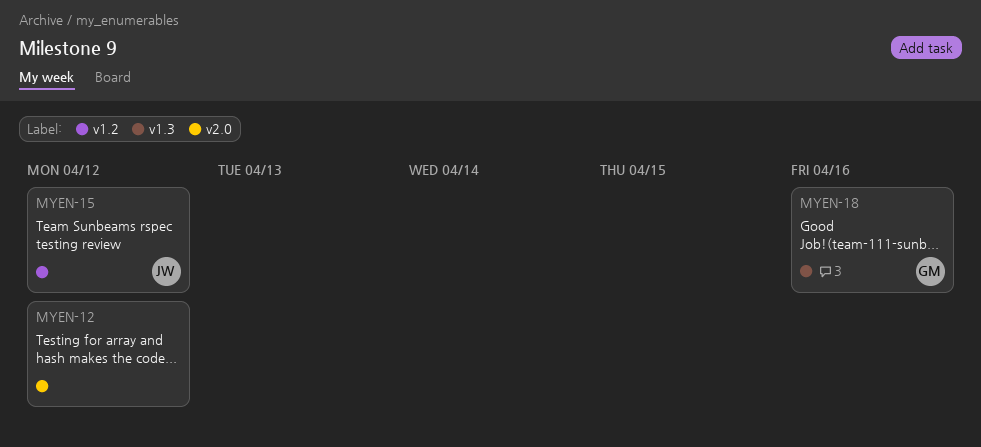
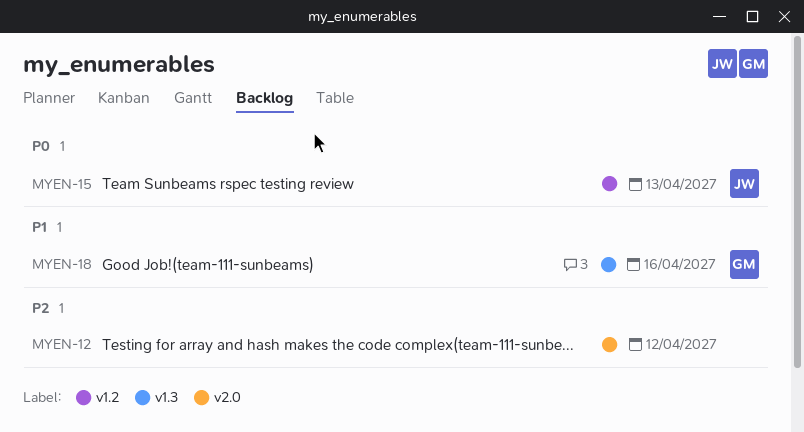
MYEN-15, due: Apr 12 -> Apr 13

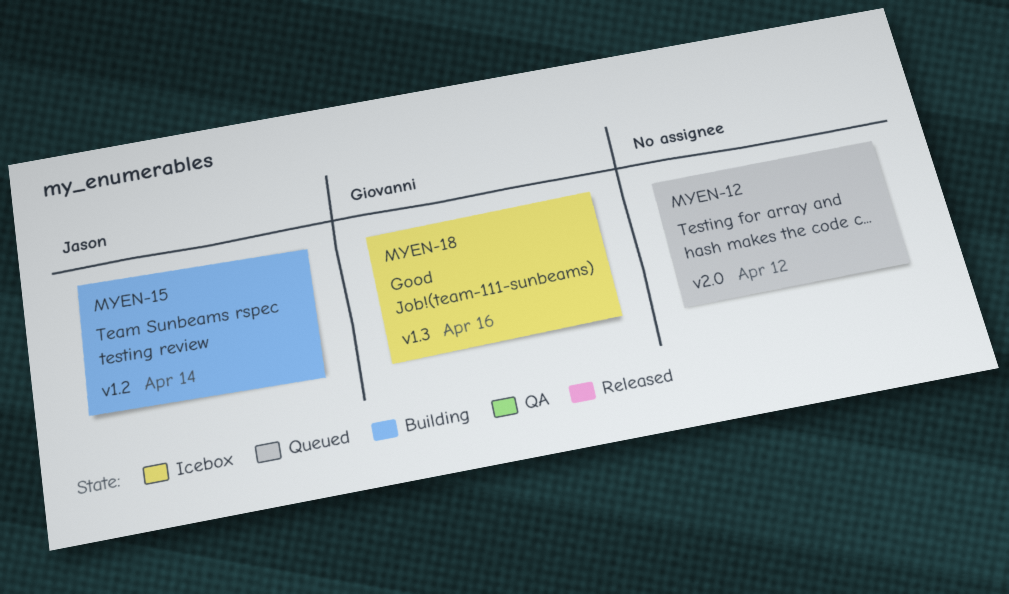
MYEN-15, due: Apr 13 -> Apr 14

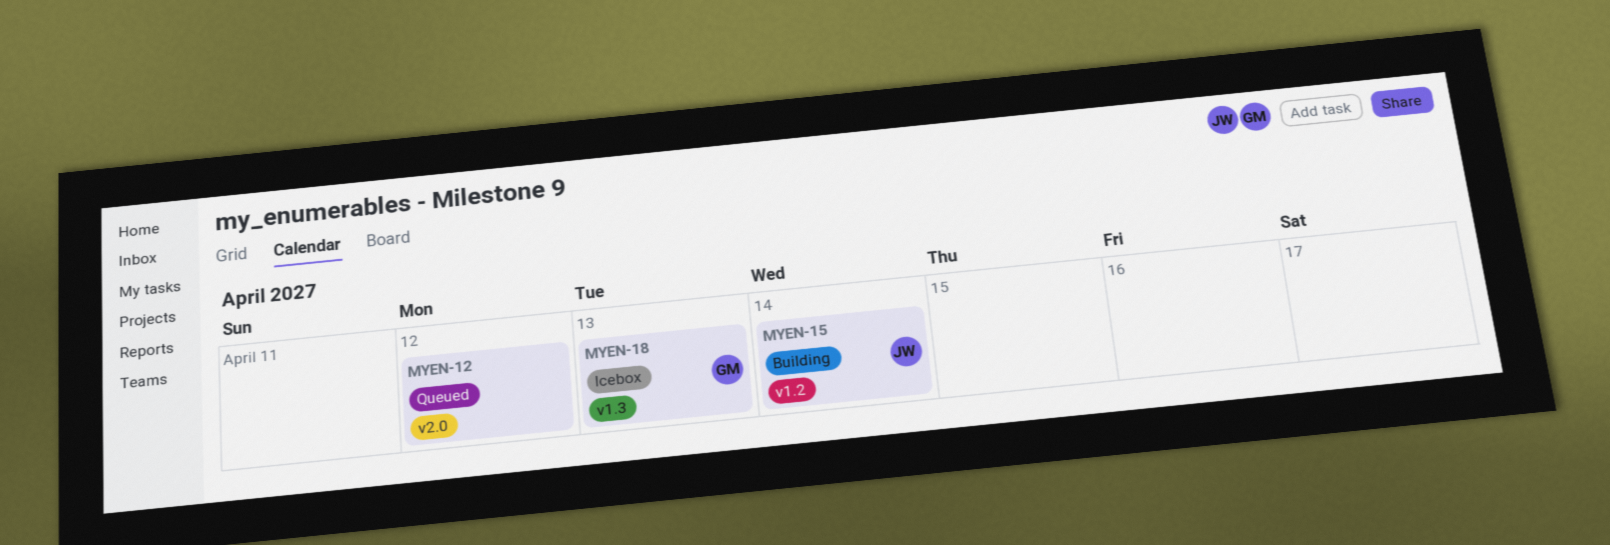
MYEN-18, due: Apr 16 -> Apr 13

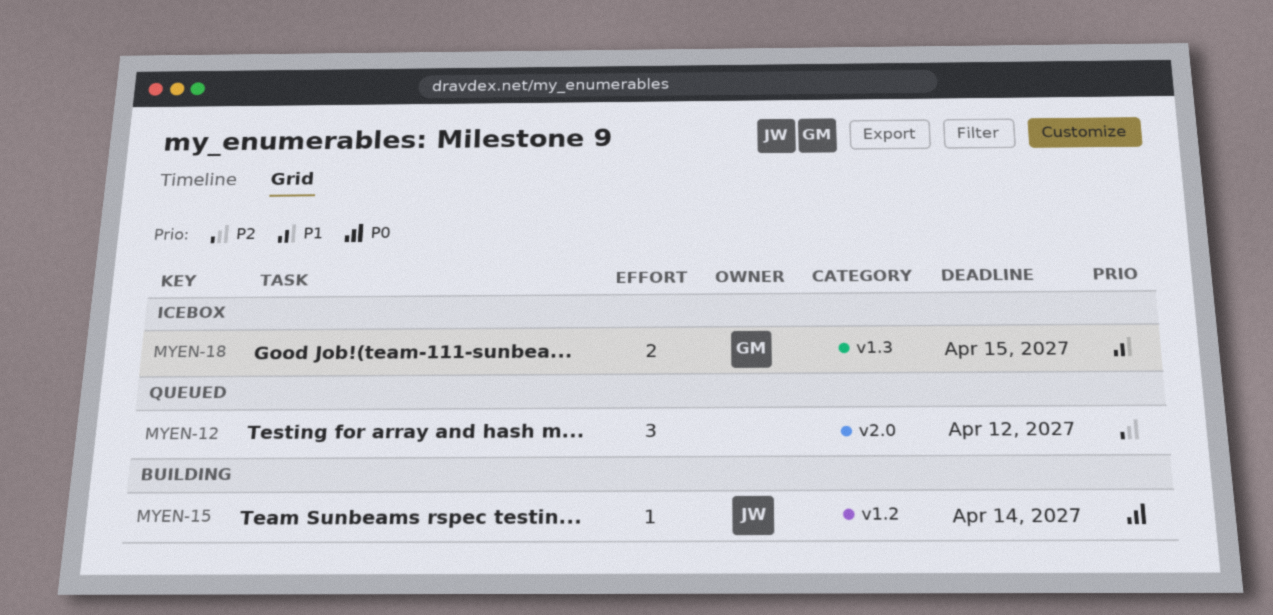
MYEN-18, due: Apr 13 -> Apr 15

